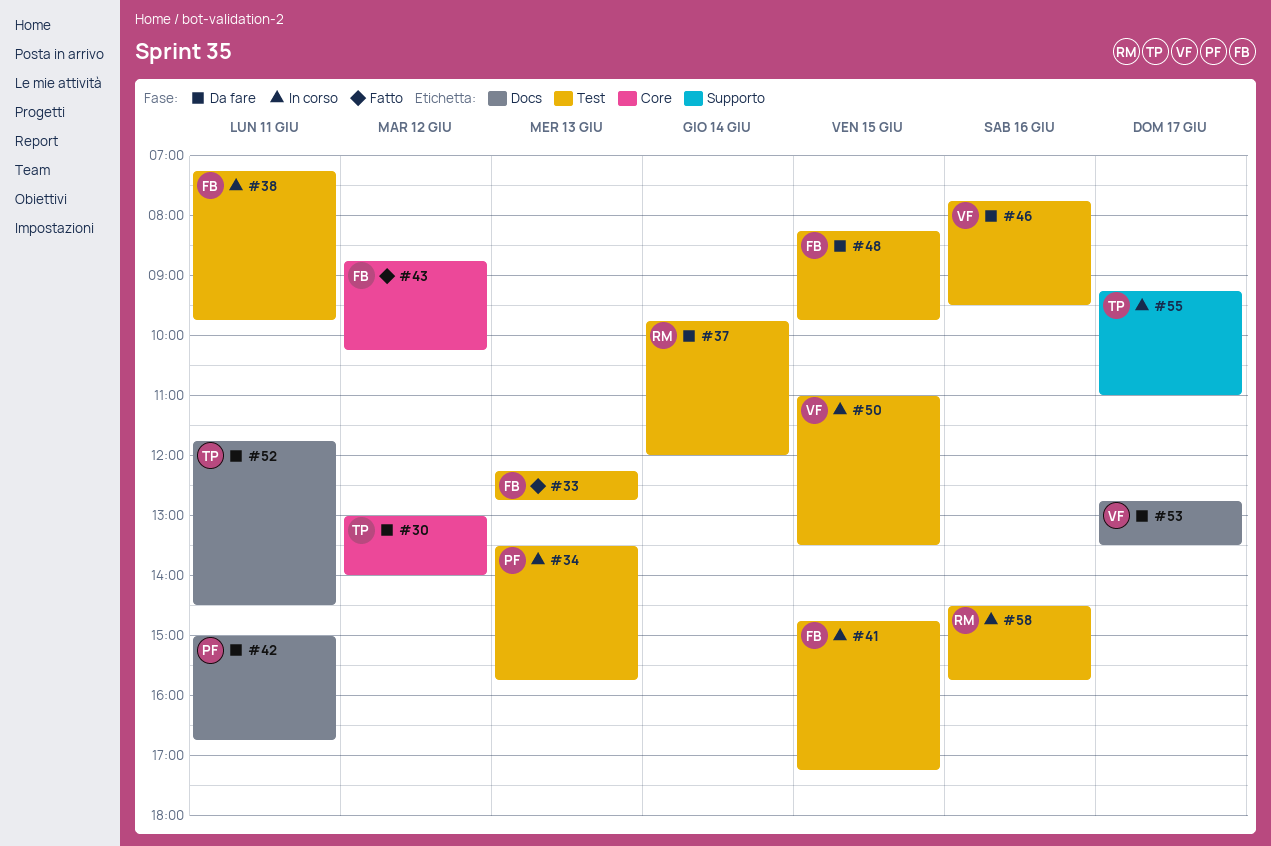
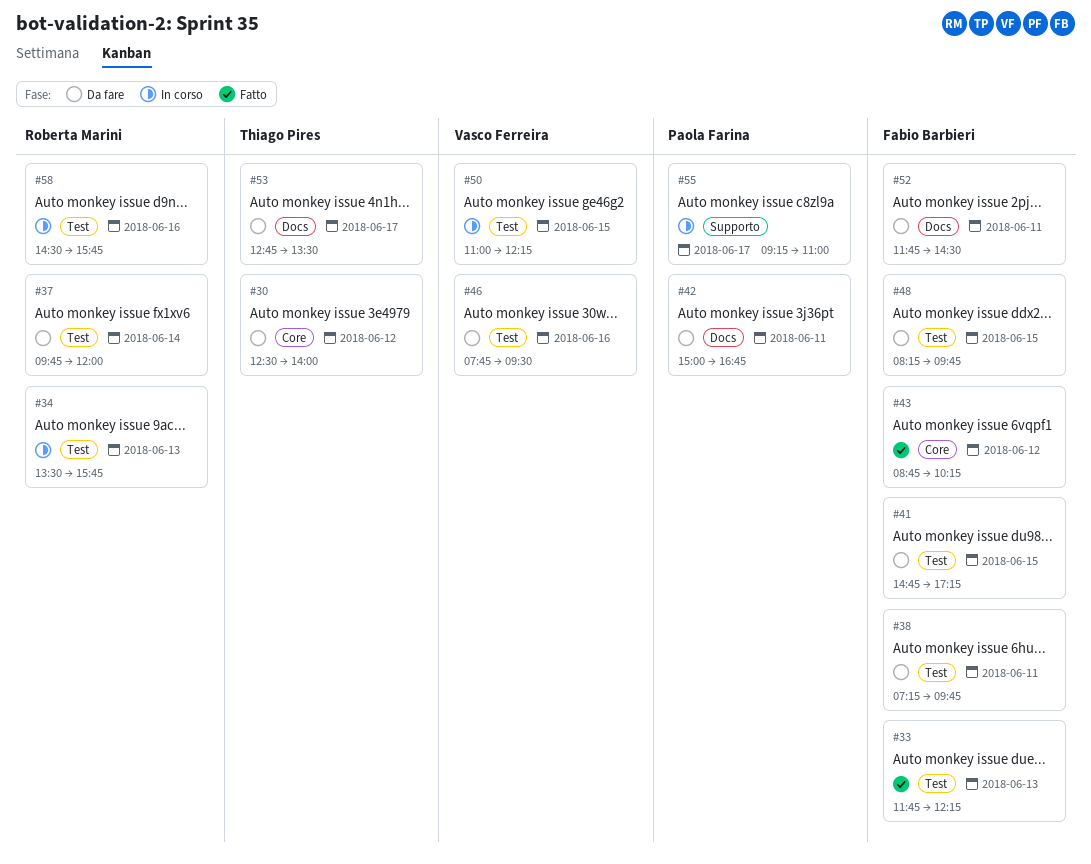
#30, begins: 13:00 -> 12:30
#33, begins: 12:15 -> 11:45
#33, ends: 12:45 -> 12:15
#34, owner: Paola Farina -> Roberta Marini
#38, status: In corso -> Da fare
#41, status: In corso -> Da fare
#50, ends: 13:30 -> 12:15
#52, owner: Thiago Pires -> Fabio Barbieri
#53, owner: Vasco Ferreira -> Thiago Pires
#55, owner: Thiago Pires -> Paola Farina

